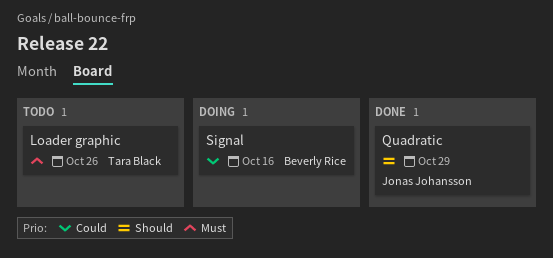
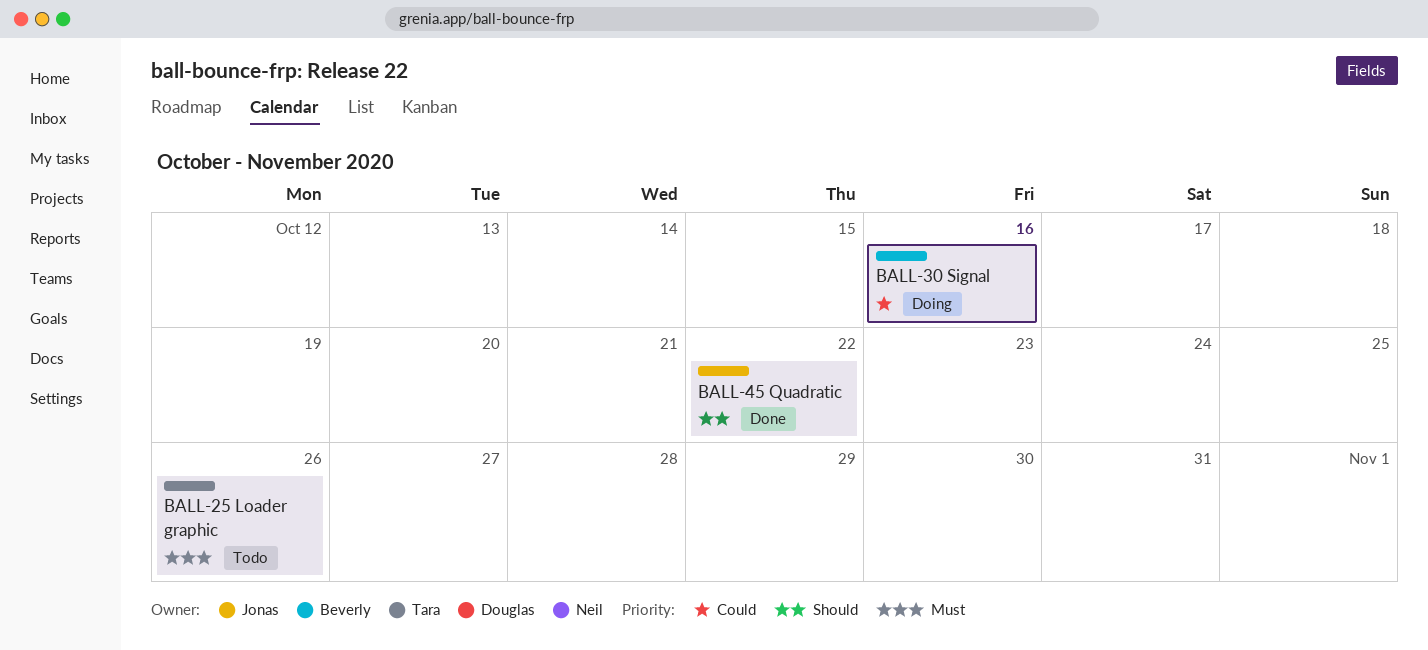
Quadratic, due: Oct 29 -> Oct 22

